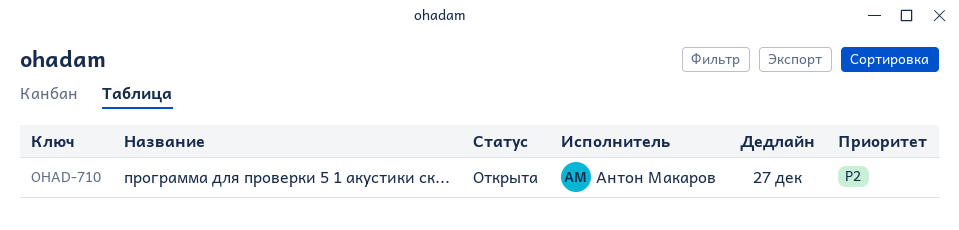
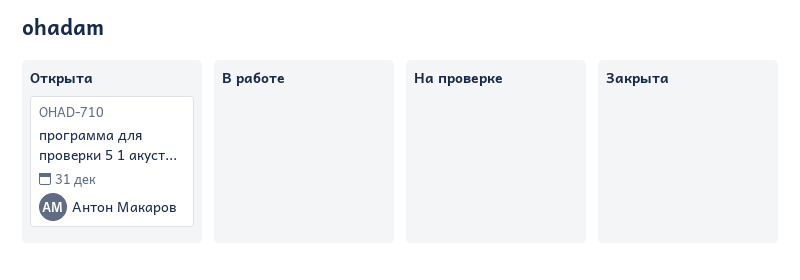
OHAD-710, due: Dec 27 -> Dec 31

